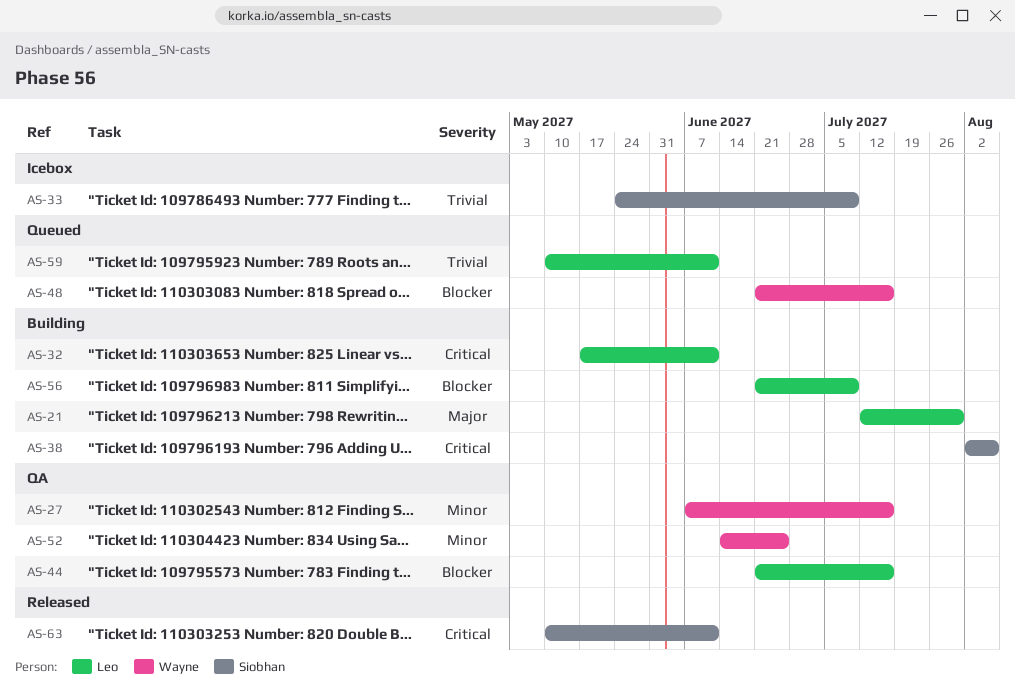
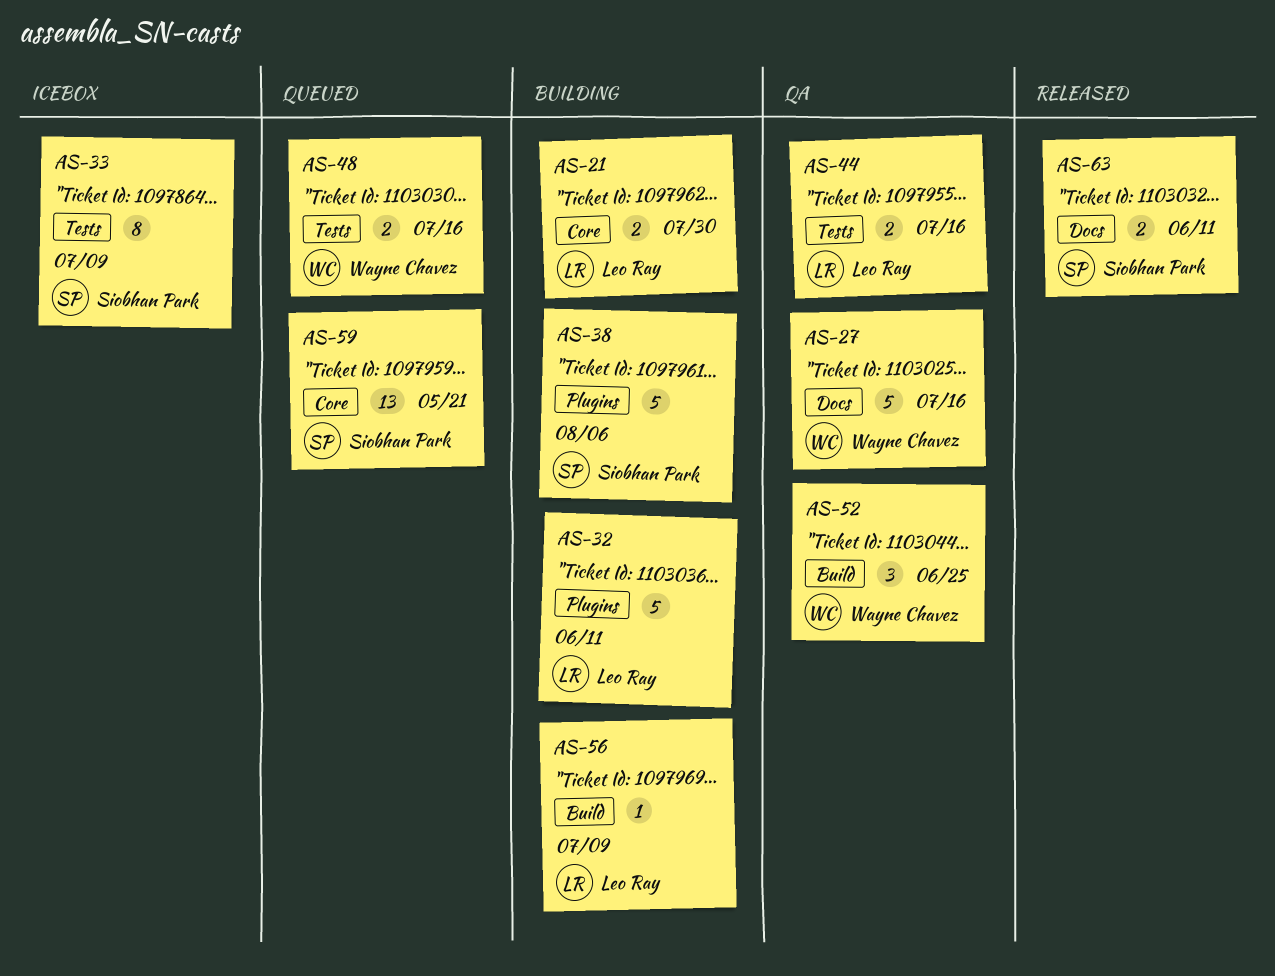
AS-59, owner: Leo Ray -> Siobhan Park
AS-59, due: Jun 11 -> May 21

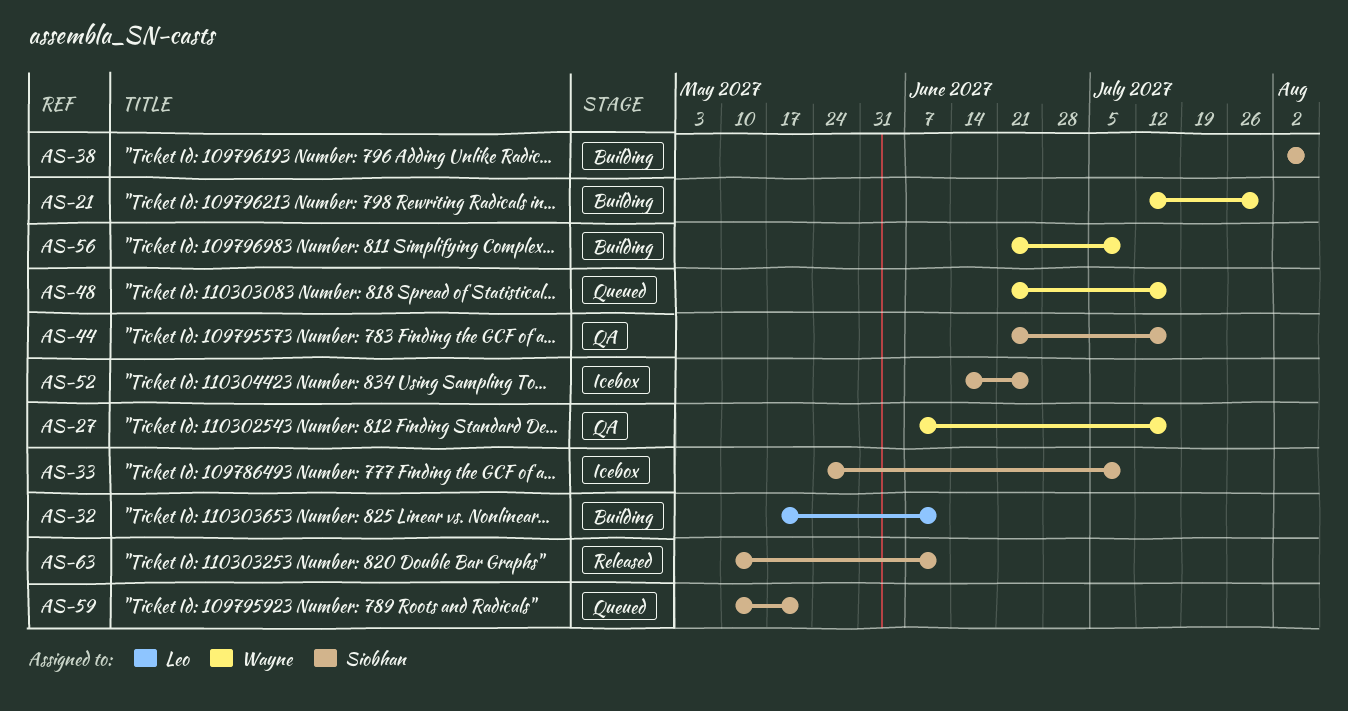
AS-21, owner: Leo Ray -> Wayne Chavez
AS-44, owner: Leo Ray -> Siobhan Park
AS-52, status: QA -> Icebox
AS-52, owner: Wayne Chavez -> Siobhan Park
AS-56, owner: Leo Ray -> Wayne Chavez

